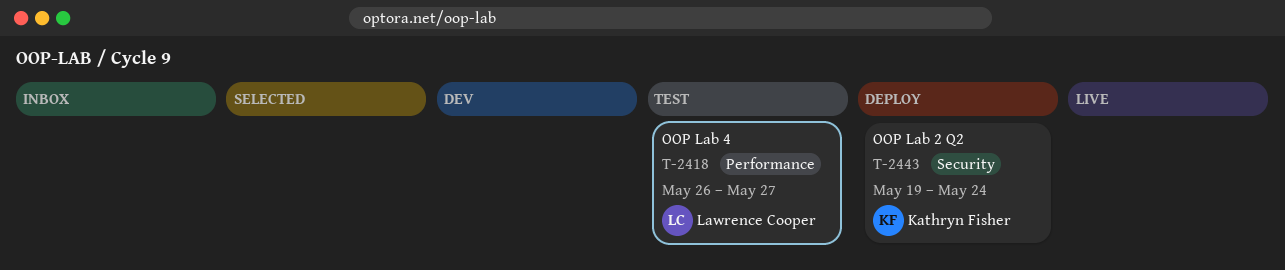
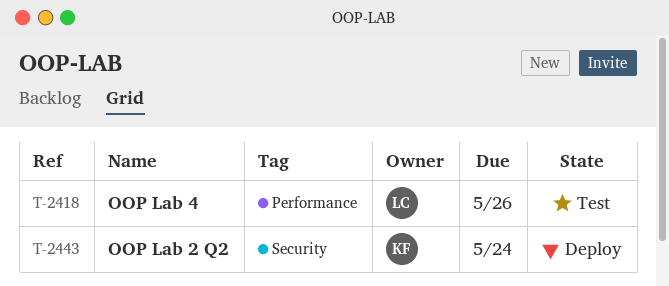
T-2418, due: May 27 -> May 26

